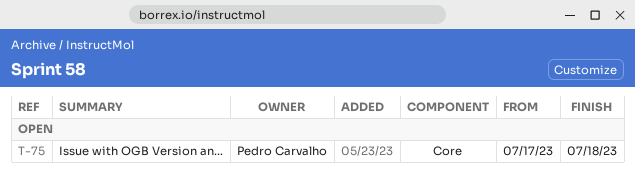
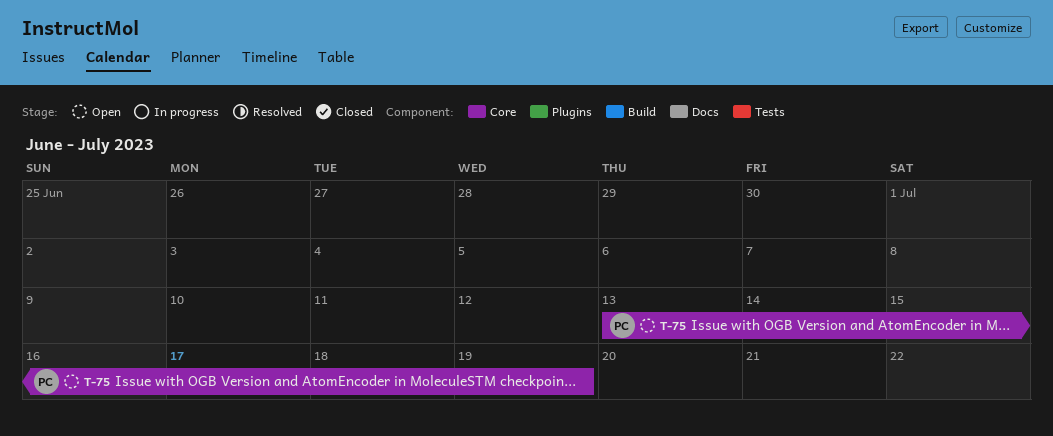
T-75, start: Jul 17 -> Jul 13
T-75, due: Jul 18 -> Jul 19

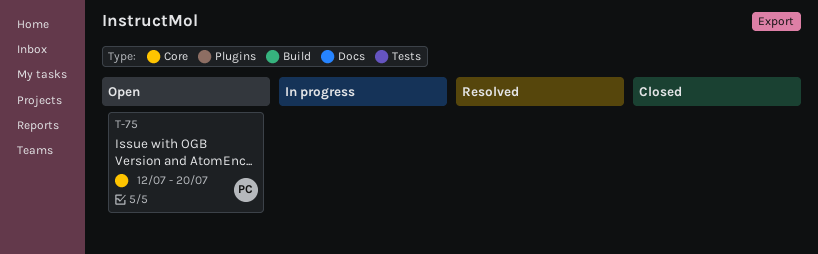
T-75, start: Jul 13 -> Jul 12
T-75, due: Jul 19 -> Jul 20

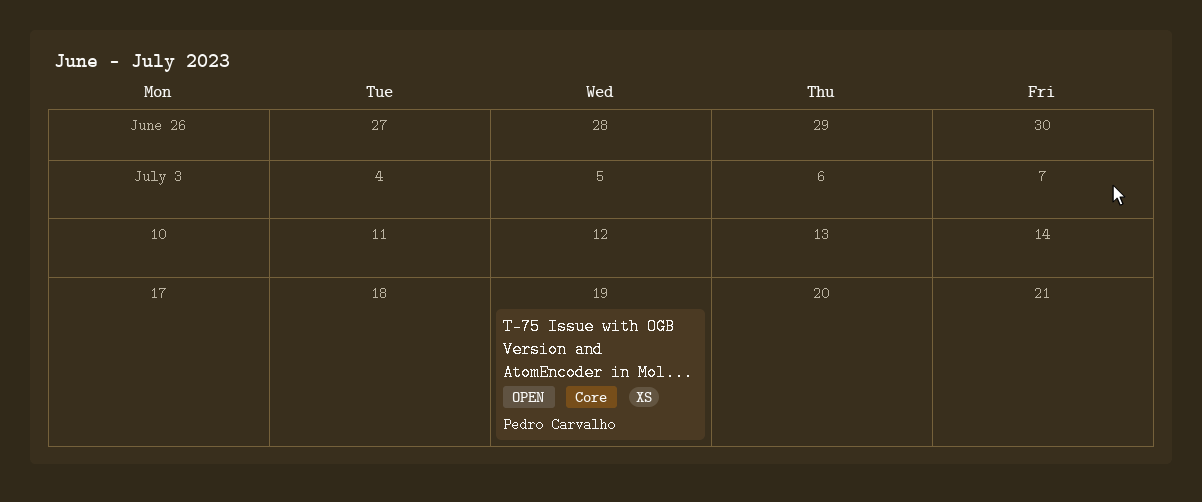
T-75, due: Jul 20 -> Jul 19

